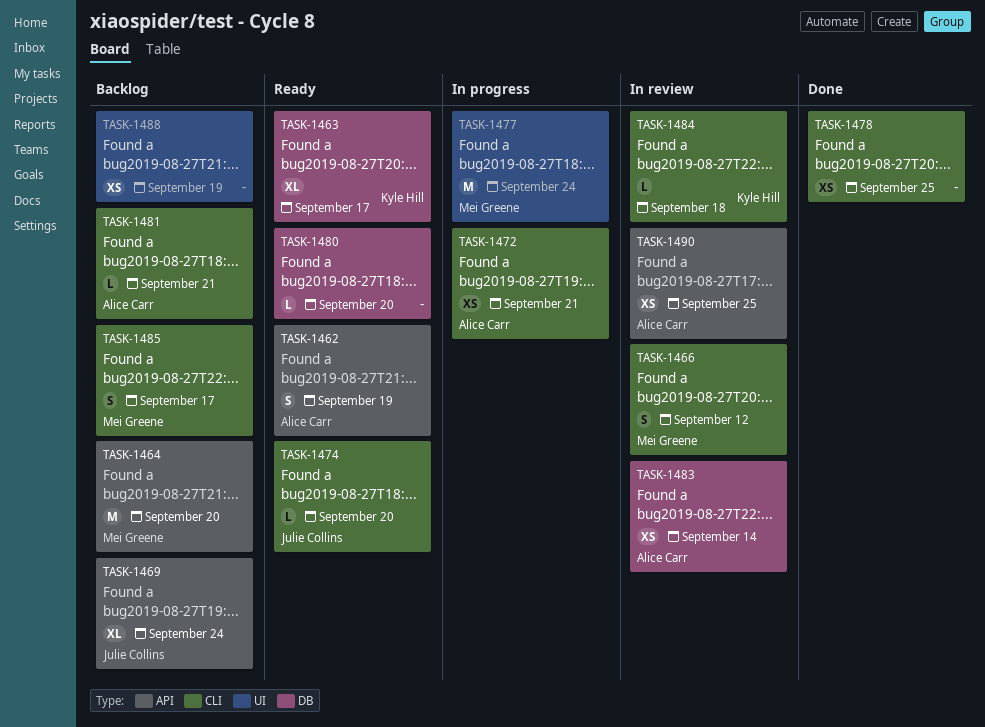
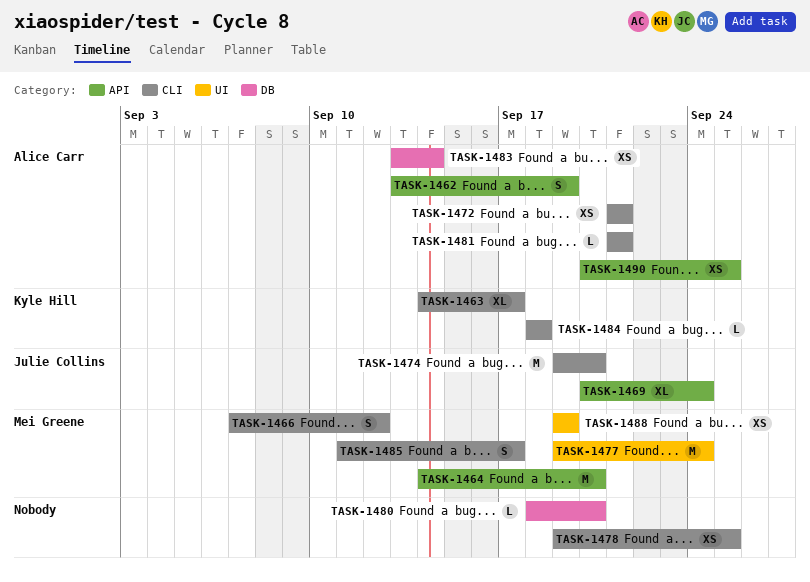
TASK-1463, label: DB -> CLI
TASK-1474, estimate: L -> M
TASK-1488, owner: none -> Mei Greene

